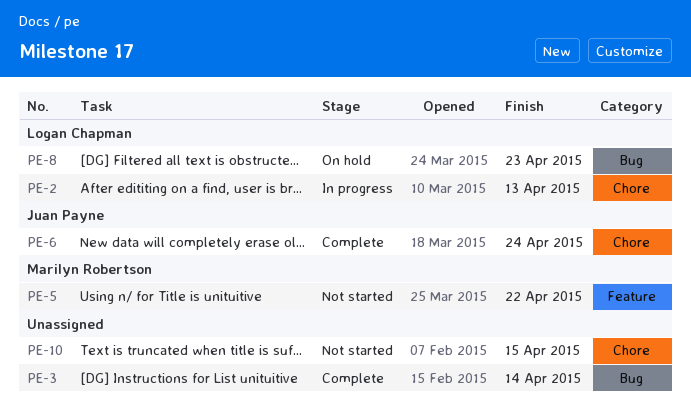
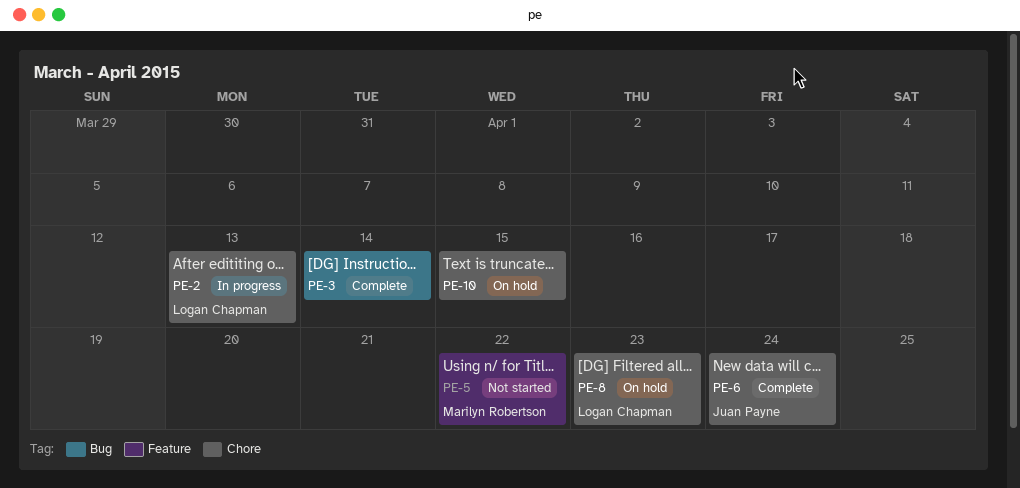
PE-8, label: Bug -> Chore
PE-10, status: Not started -> On hold

